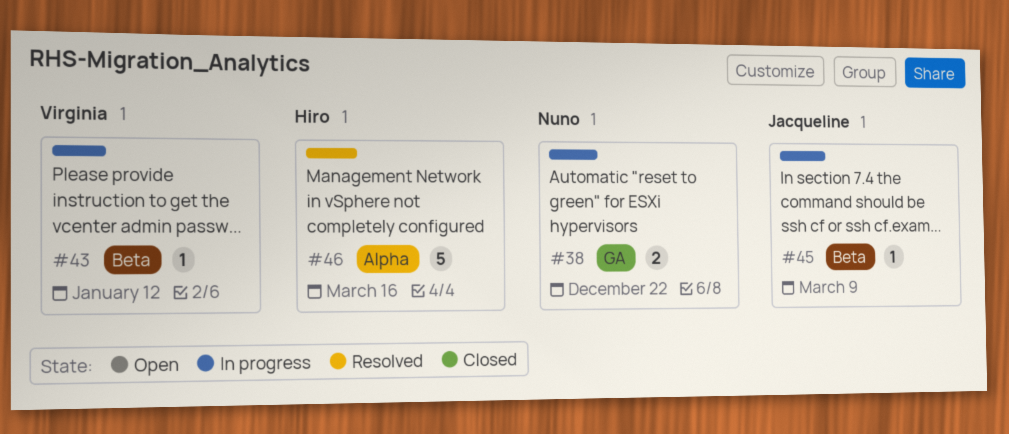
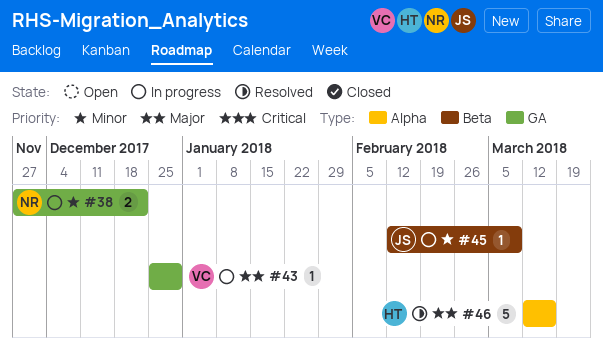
#43, label: Beta -> GA
#43, due: Jan 12 -> Dec 29

